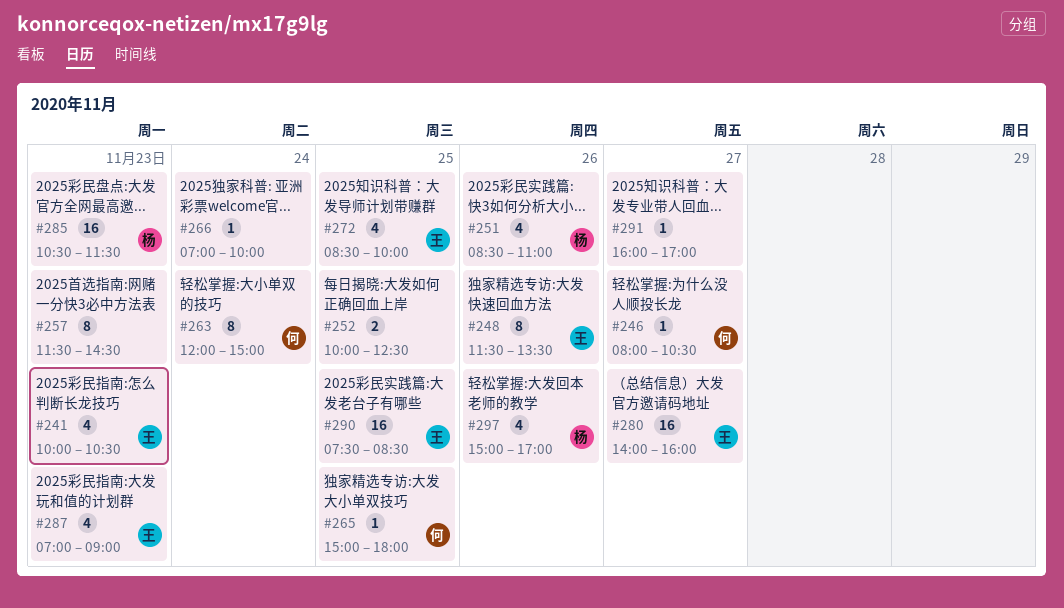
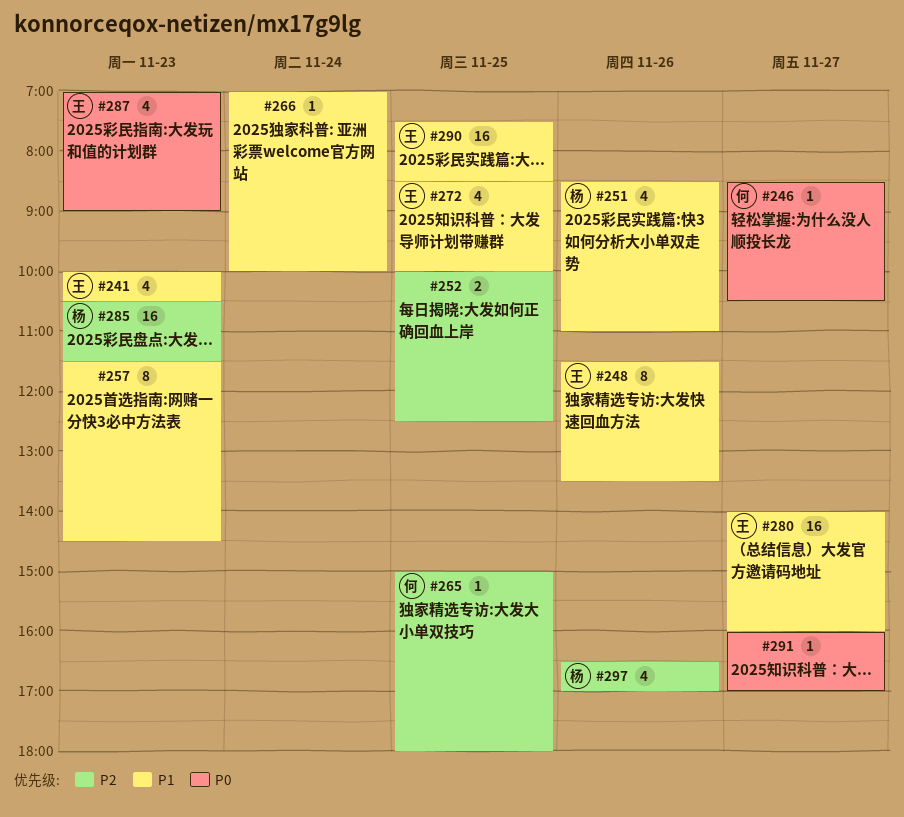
#246, begins: 08:00 -> 08:30
#263: present -> none
#297, begins: 15:00 -> 16:30

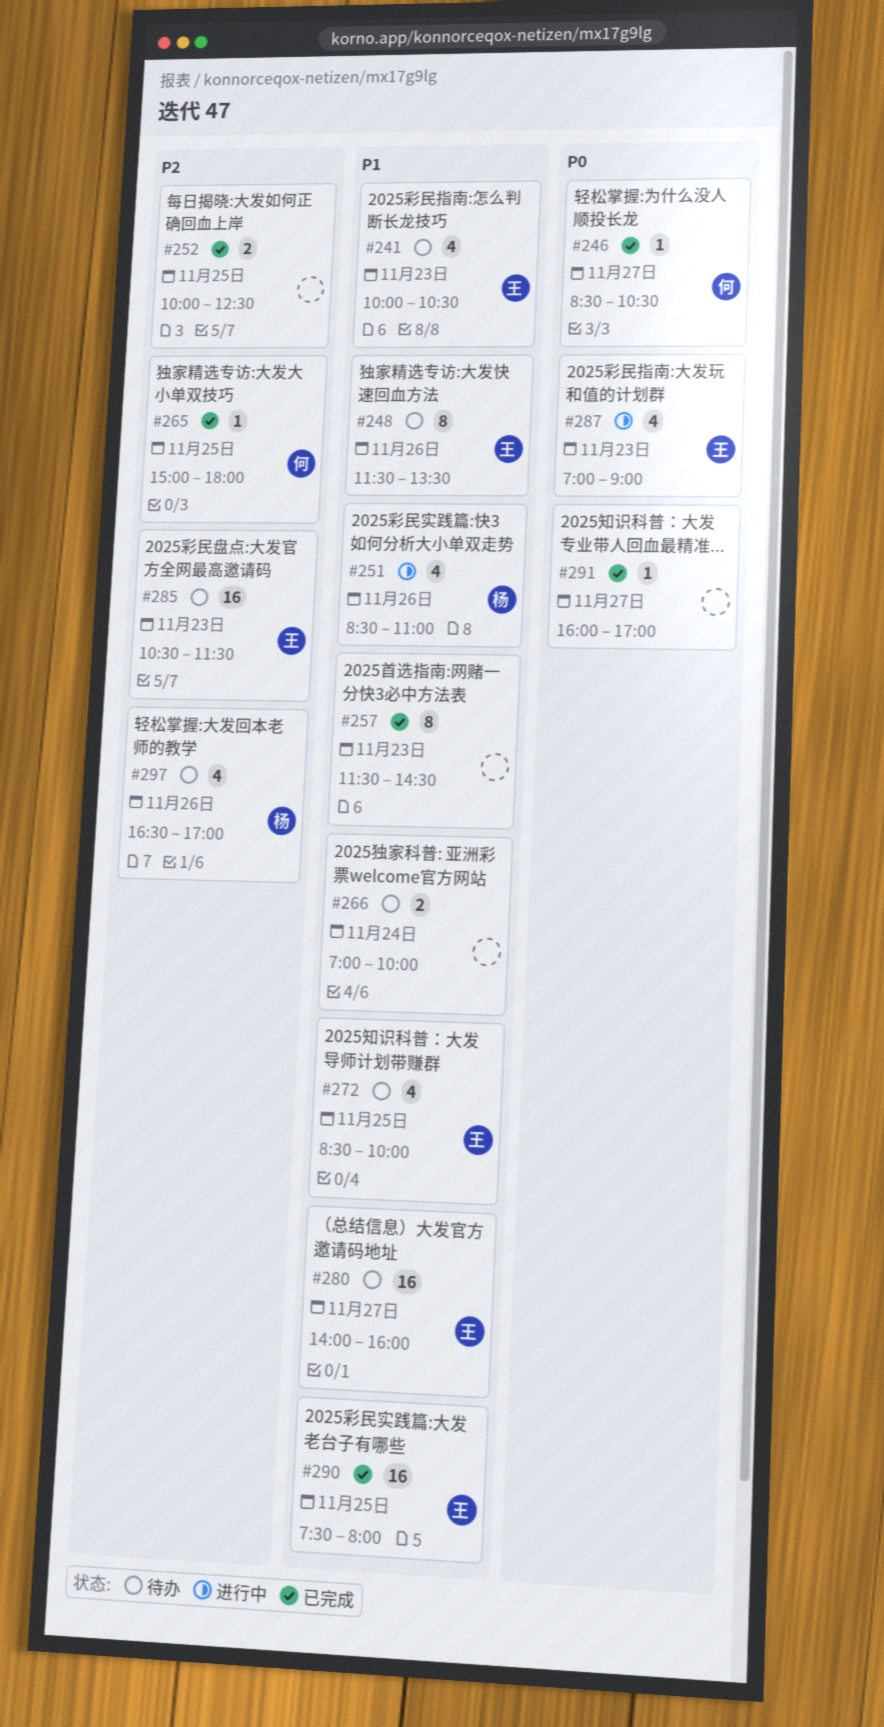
#266, estimate: 1 -> 2
#285, owner: 杨 -> 王
#290, ends: 08:30 -> 08:00

